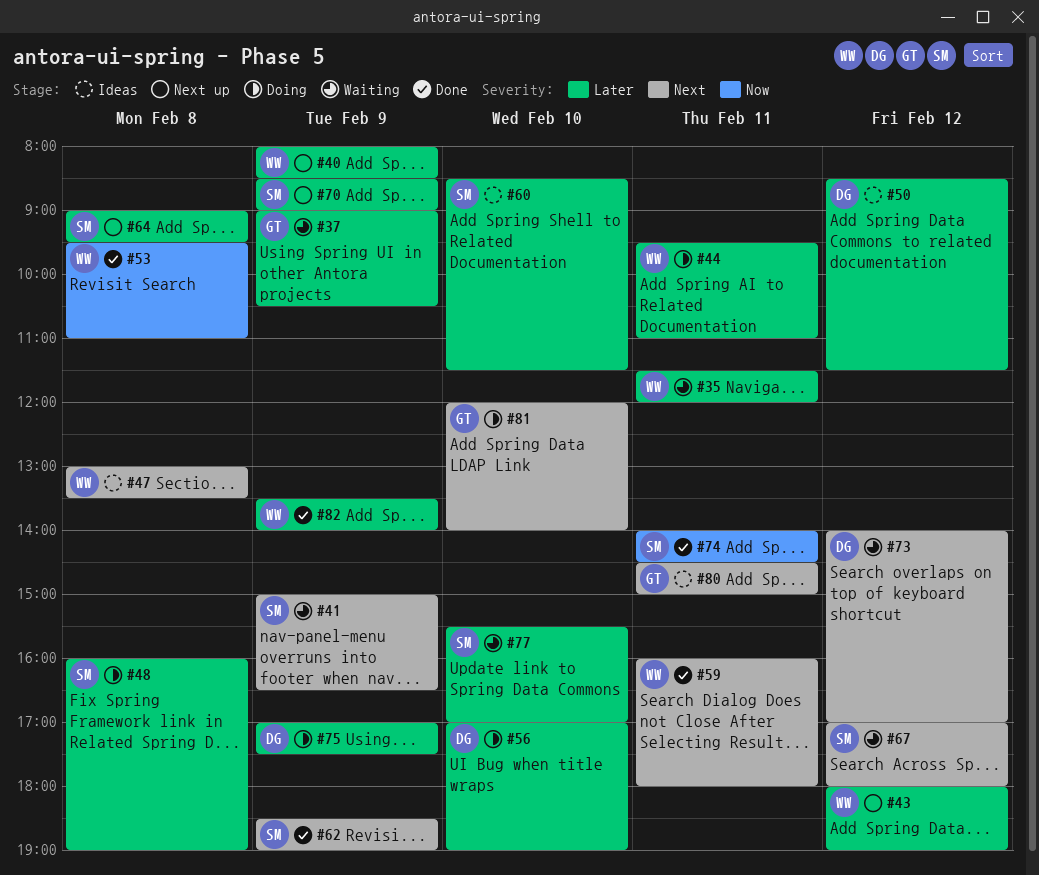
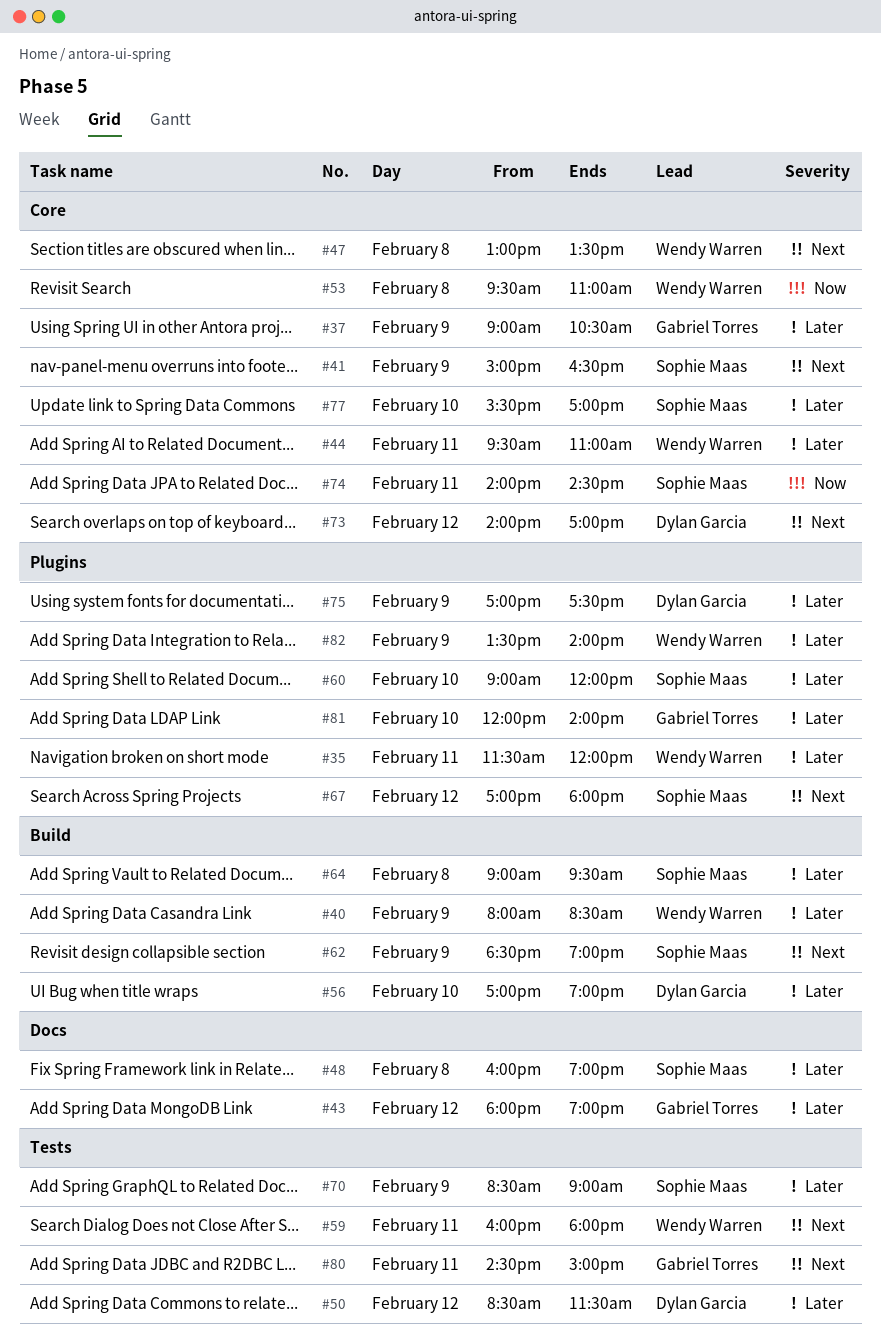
#43, owner: Wendy Warren -> Gabriel Torres
#60, begins: 08:30 -> 09:00
#60, ends: 11:30 -> 12:00
#81, priority: Next -> Later

